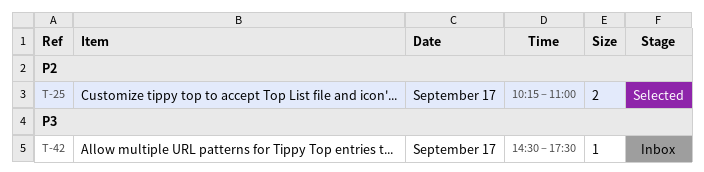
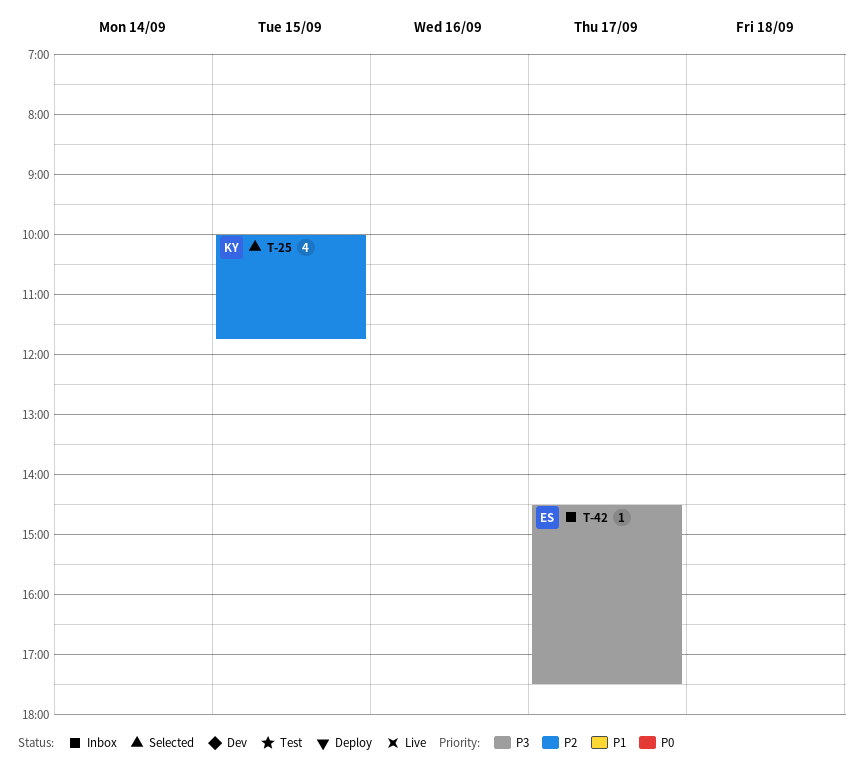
T-25, estimate: 2 -> 4
T-25, day: Sep 17 -> Sep 15
T-25, begins: 10:15 -> 10:00
T-25, ends: 11:00 -> 11:45

